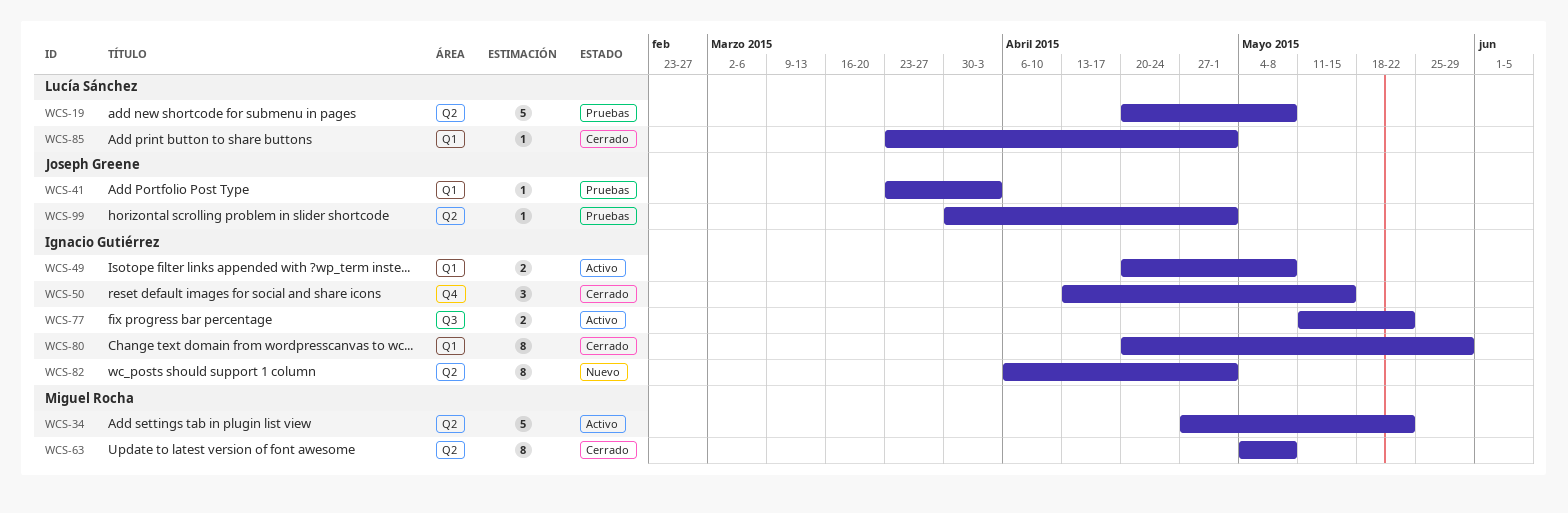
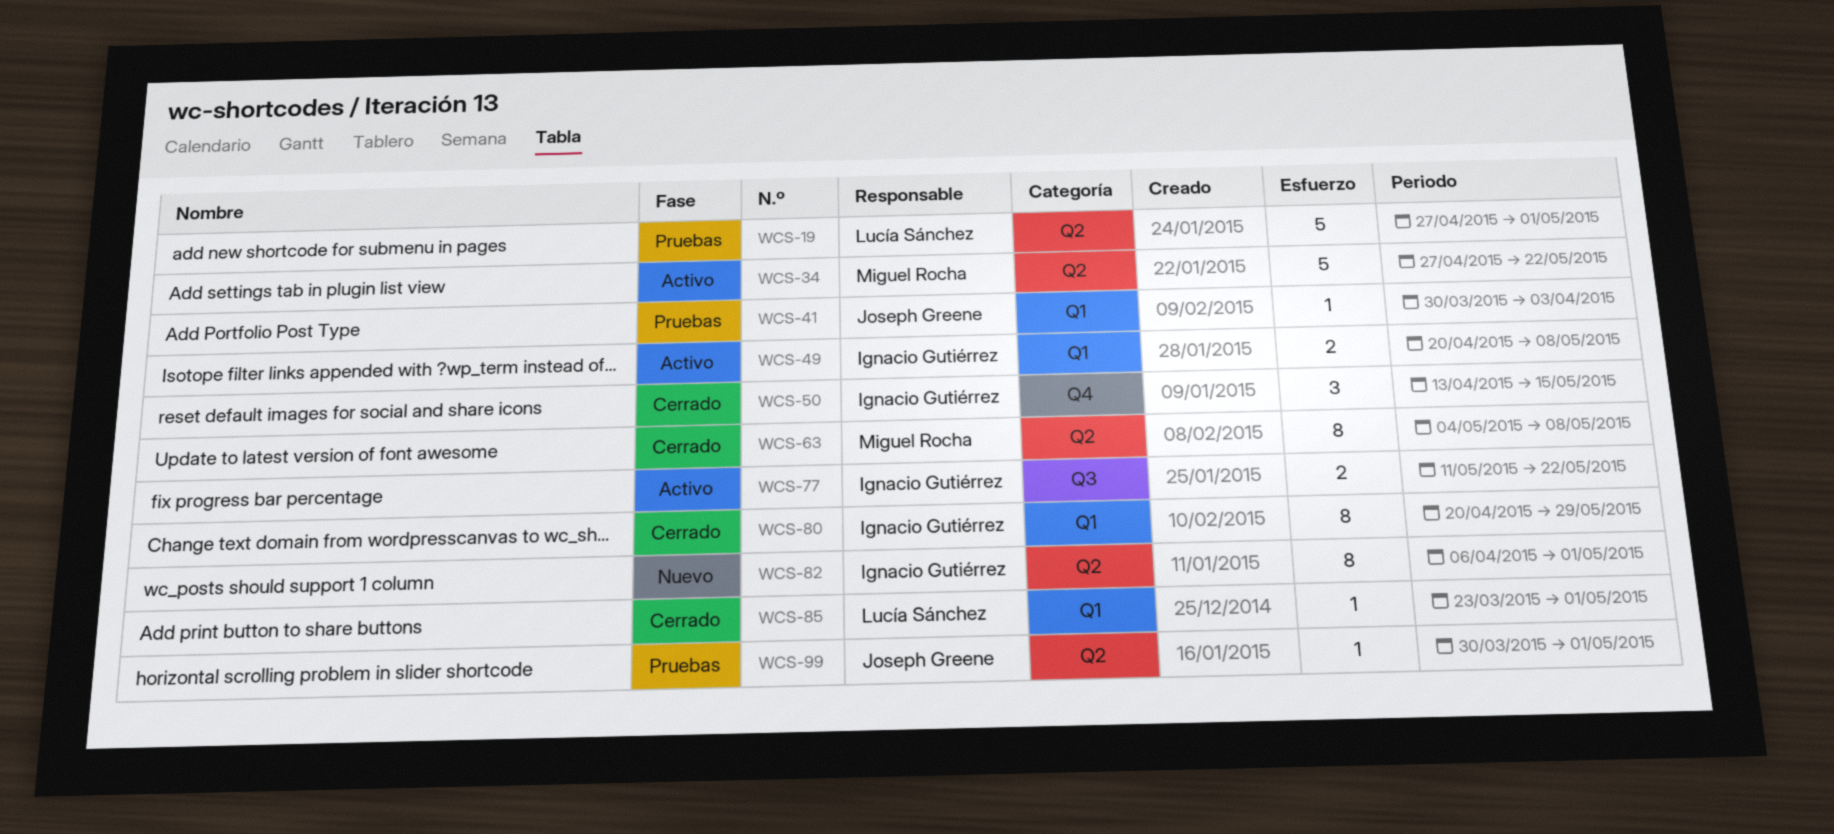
WCS-19, start: Apr 20 -> Apr 27
WCS-19, due: May 8 -> May 1
WCS-41, start: Mar 23 -> Mar 30

